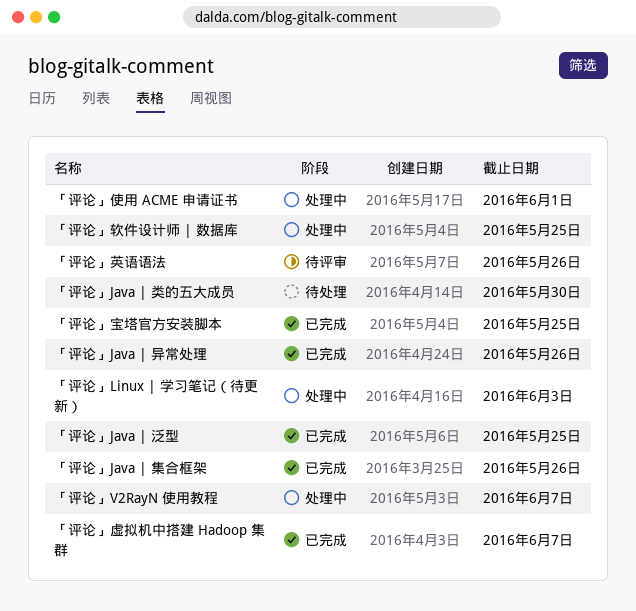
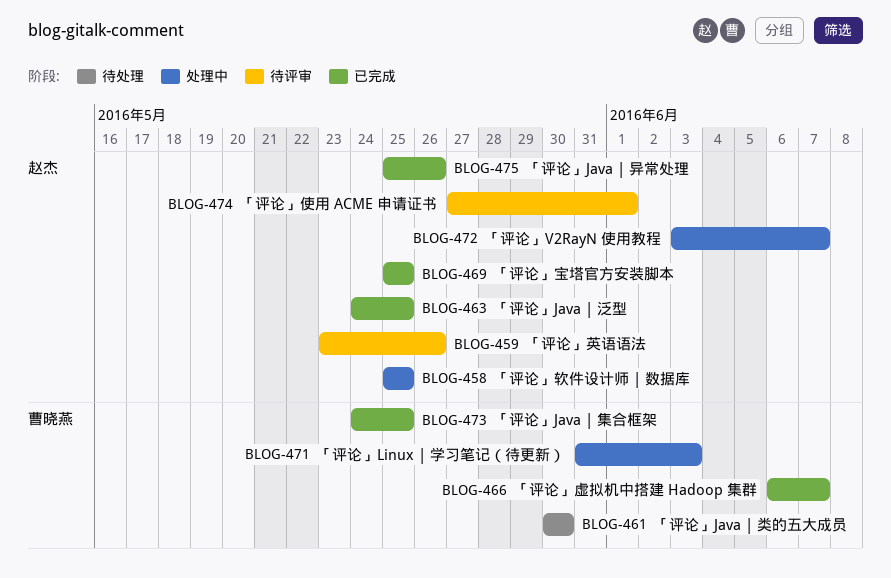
「评论」Java | 集合框架, due: May 26 -> May 25
「评论」使用 ACME 申请证书, status: 处理中 -> 待评审

